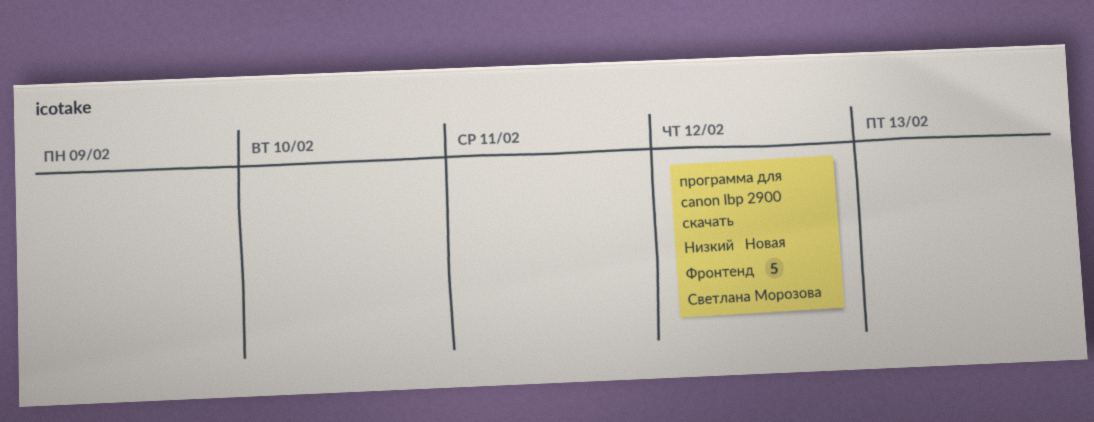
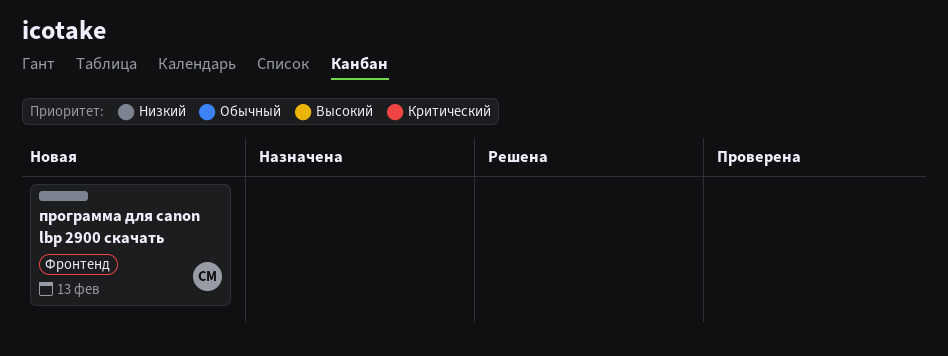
программа для canon lbp 2900 скачать, due: Feb 12 -> Feb 13

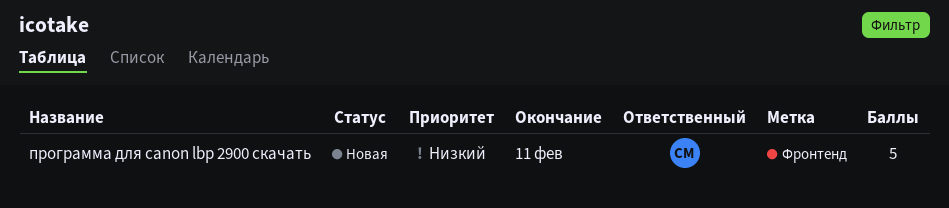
программа для canon lbp 2900 скачать, due: Feb 13 -> Feb 11

